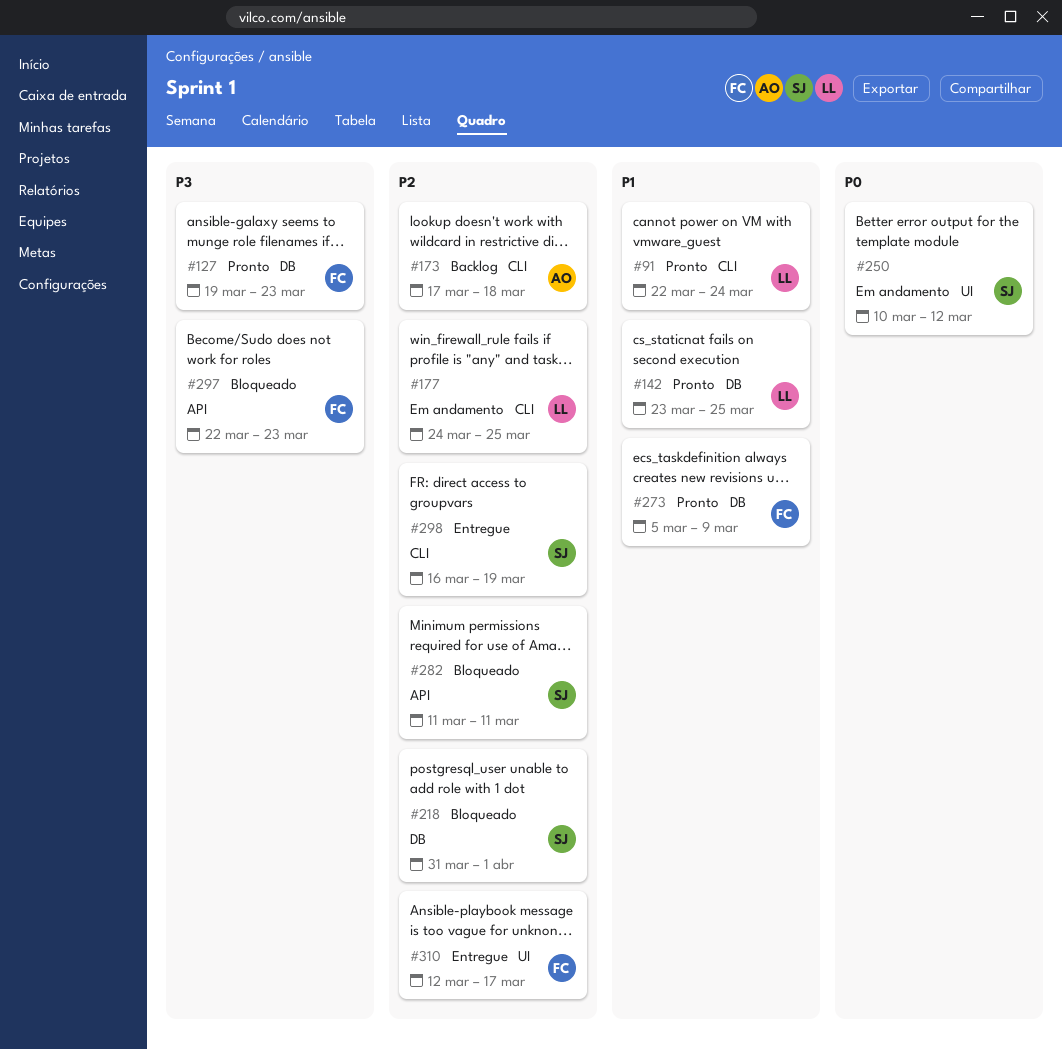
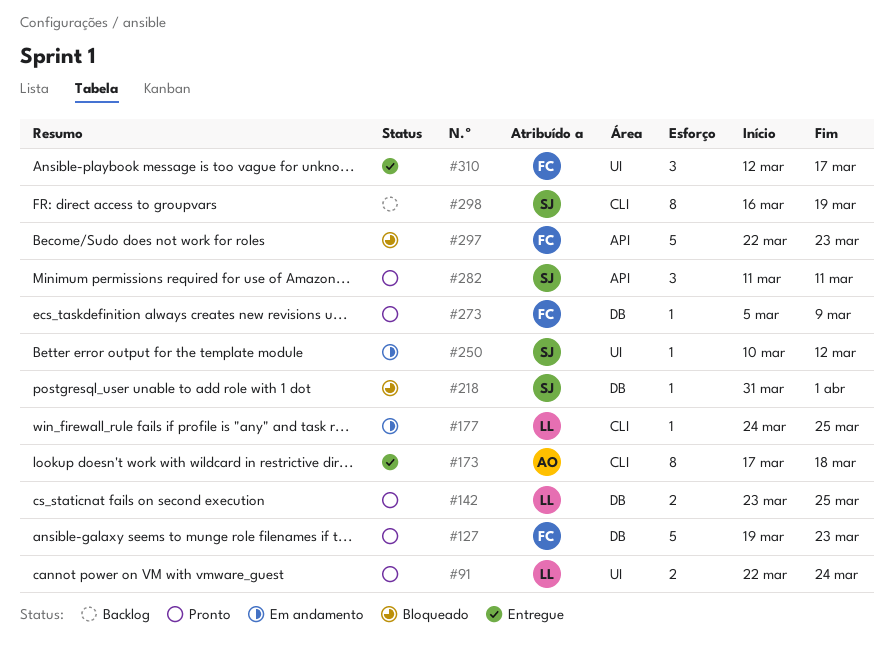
#91, label: CLI -> UI
#173, status: Backlog -> Entregue
#282, status: Bloqueado -> Pronto
#298, status: Entregue -> Backlog

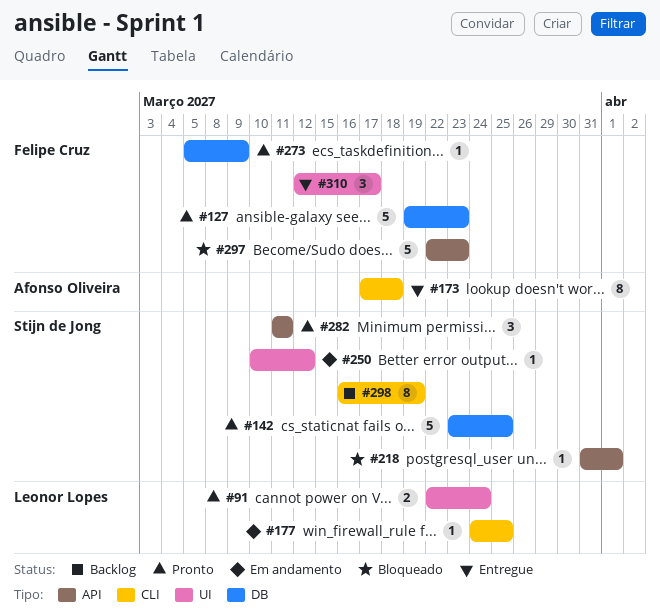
#142, owner: Leonor Lopes -> Stijn de Jong
#142, estimate: 2 -> 5
#218, label: DB -> API

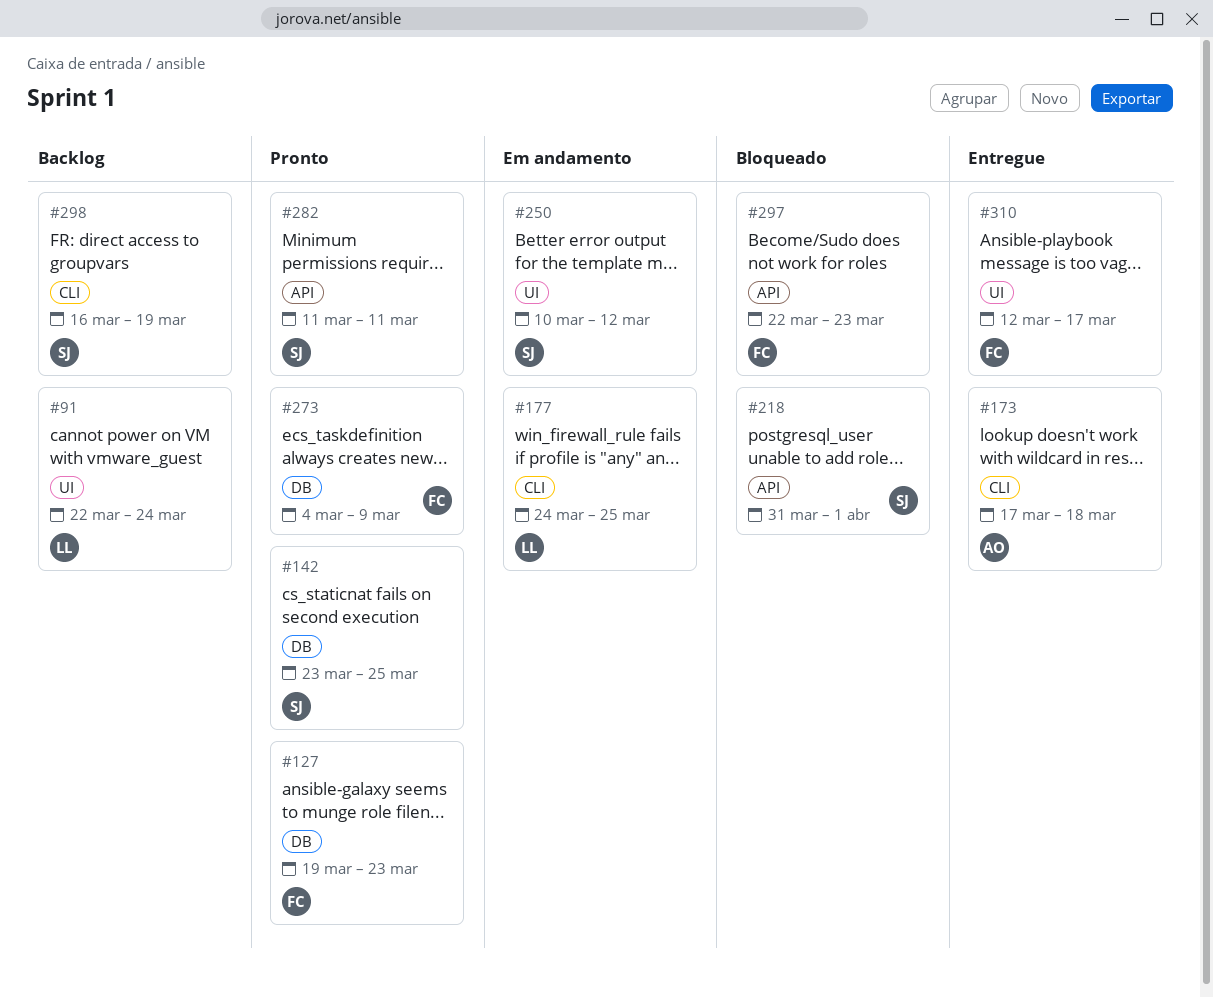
#91, status: Pronto -> Backlog
#273, start: Mar 5 -> Mar 4

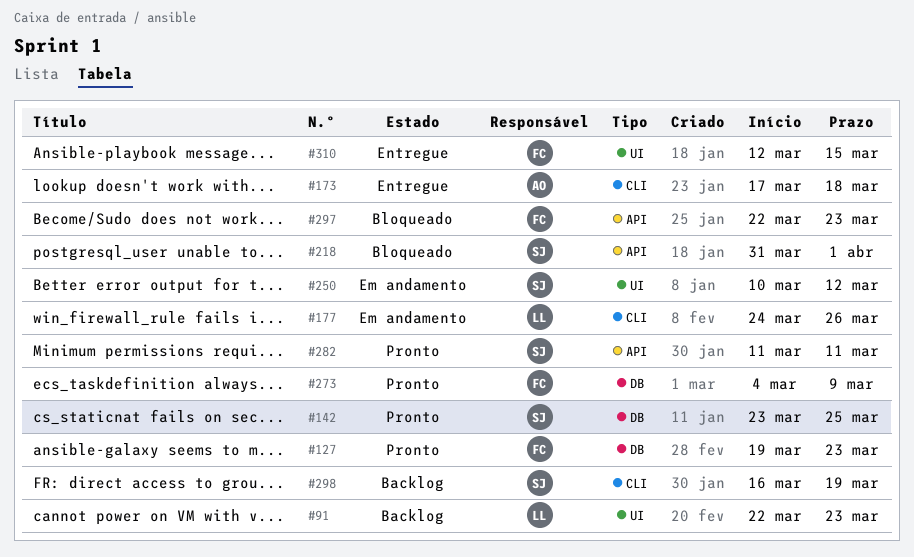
#91, due: Mar 24 -> Mar 23
#177, due: Mar 25 -> Mar 26
#310, due: Mar 17 -> Mar 15

